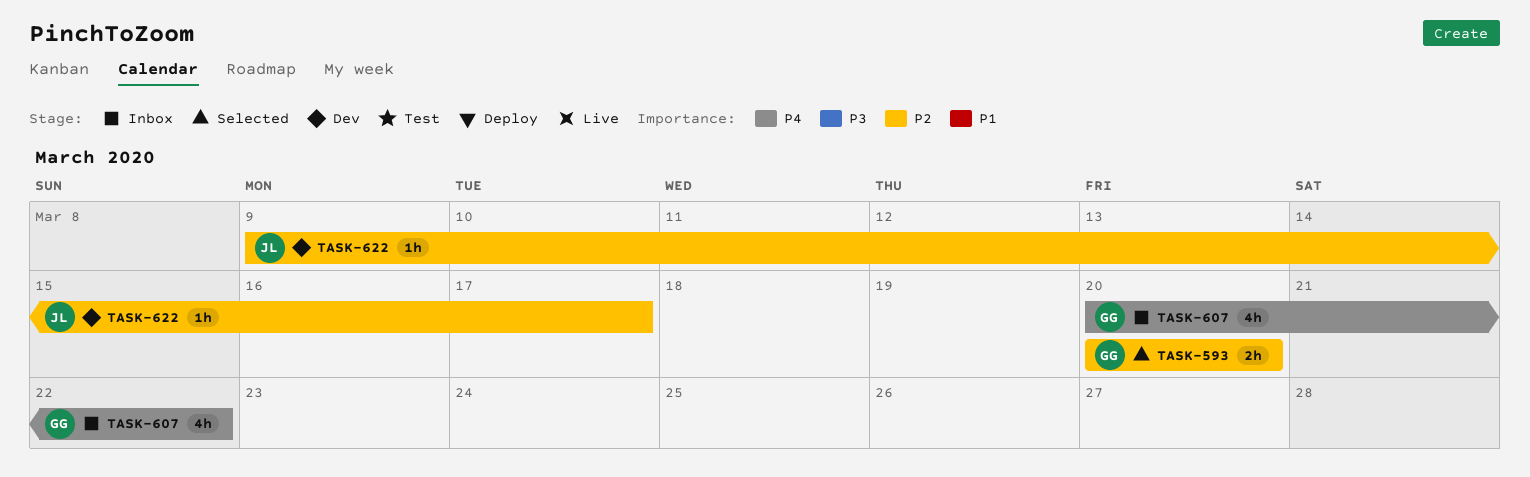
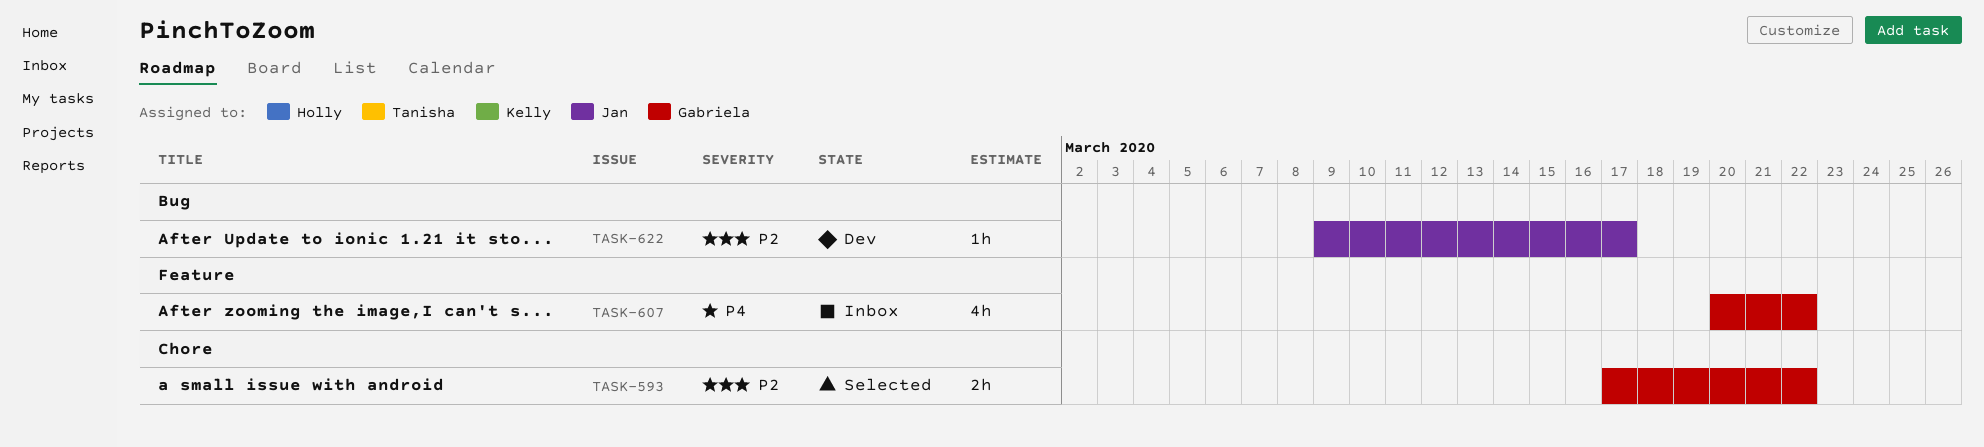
TASK-593, start: Mar 20 -> Mar 17
TASK-593, due: Mar 20 -> Mar 22

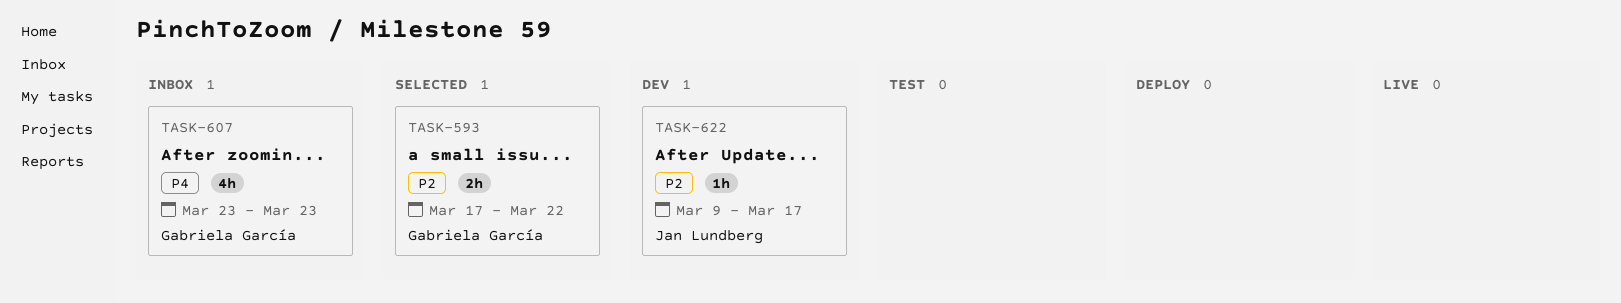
TASK-607, start: Mar 20 -> Mar 23
TASK-607, due: Mar 22 -> Mar 23

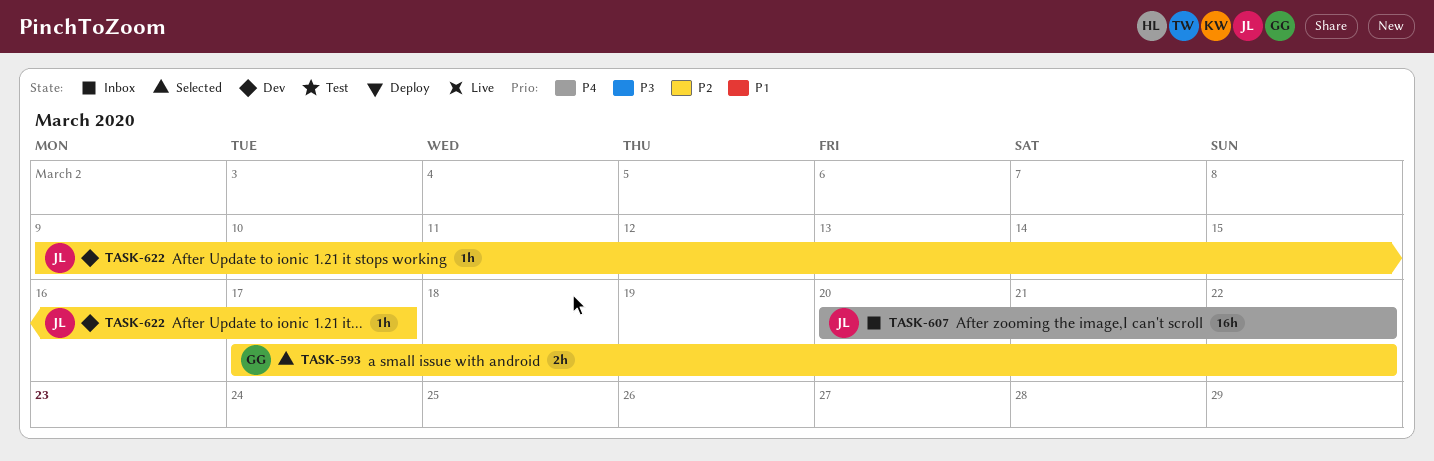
TASK-607, owner: Gabriela García -> Jan Lundberg
TASK-607, estimate: 4h -> 16h
TASK-607, start: Mar 23 -> Mar 20
TASK-607, due: Mar 23 -> Mar 22

